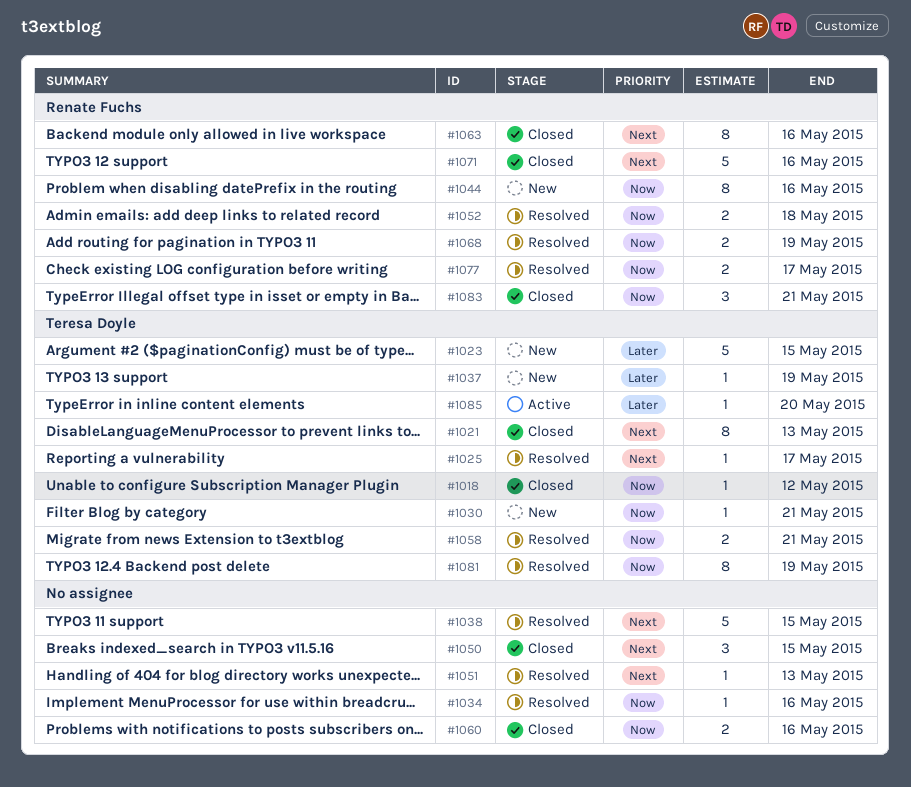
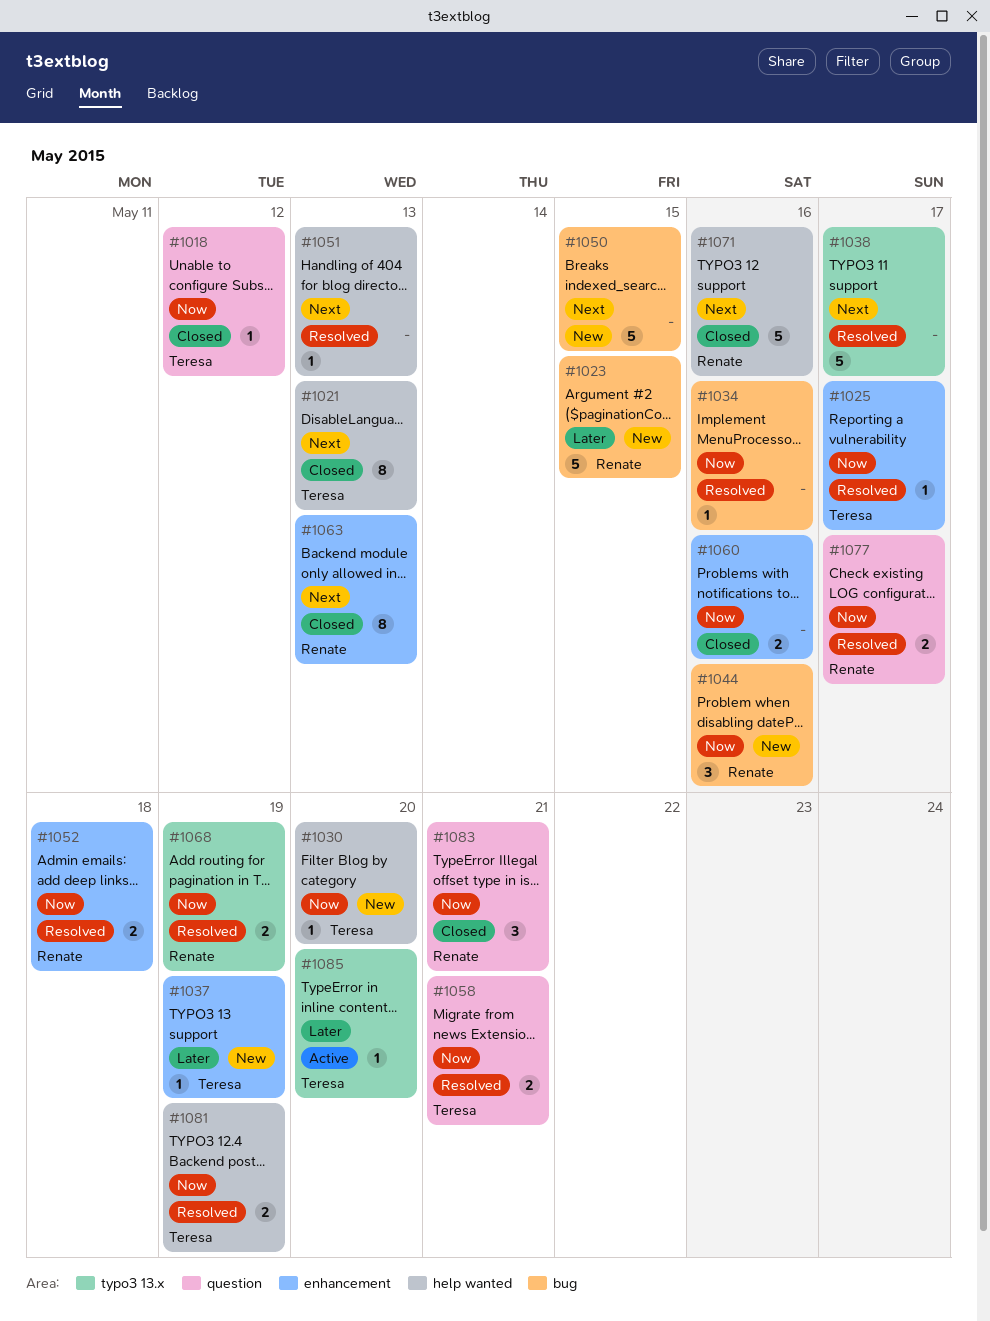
#1023, owner: Teresa Doyle -> Renate Fuchs
#1025, priority: Next -> Now
#1030, due: May 21 -> May 20
#1038, due: May 15 -> May 17
#1044, estimate: 8 -> 3
#1050, status: Closed -> New
#1050, estimate: 3 -> 5
#1063, due: May 16 -> May 13
#1081, estimate: 8 -> 2

